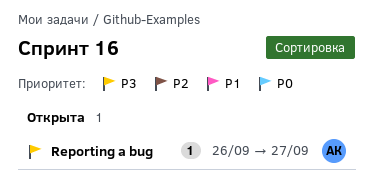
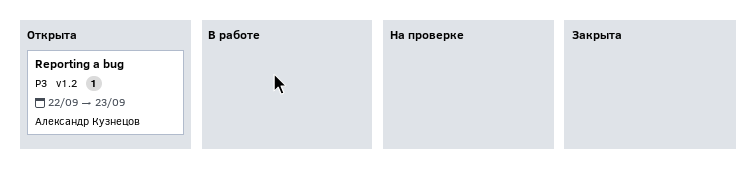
Reporting a bug, start: Sep 26 -> Sep 22
Reporting a bug, due: Sep 27 -> Sep 23

